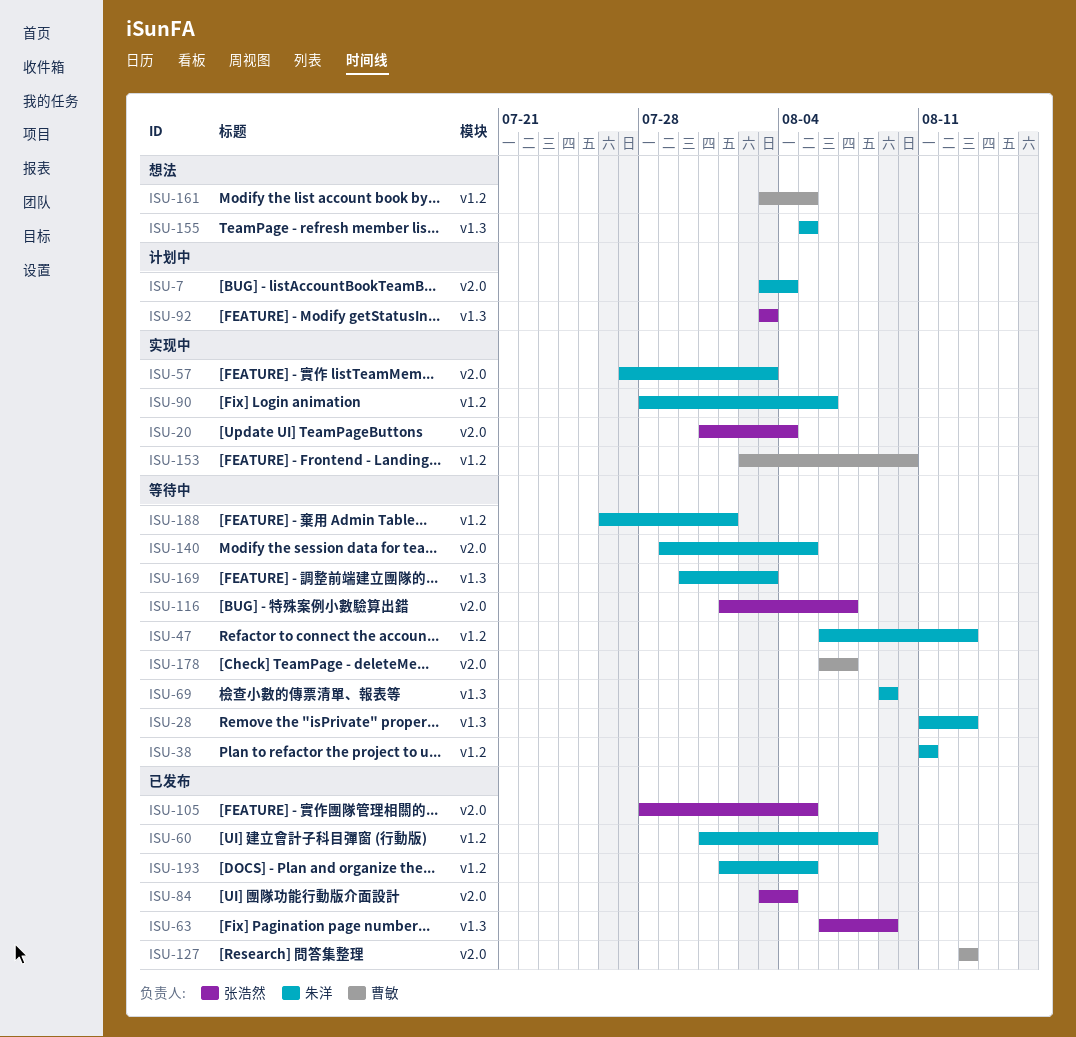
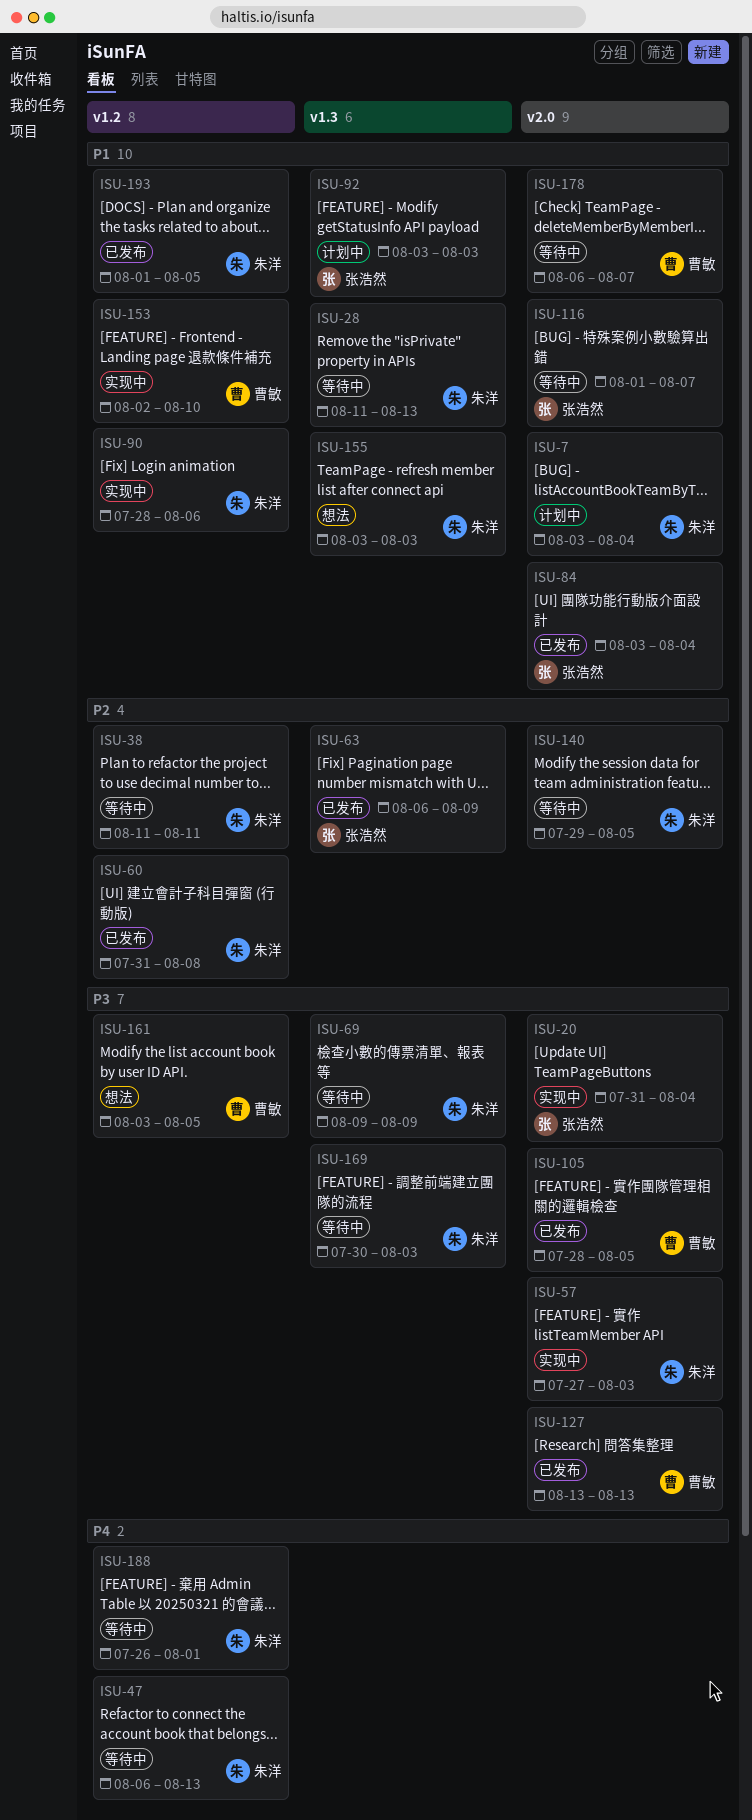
ISU-105, owner: 张浩然 -> 曹敏
ISU-155, start: Aug 5 -> Aug 3
ISU-155, due: Aug 5 -> Aug 3

